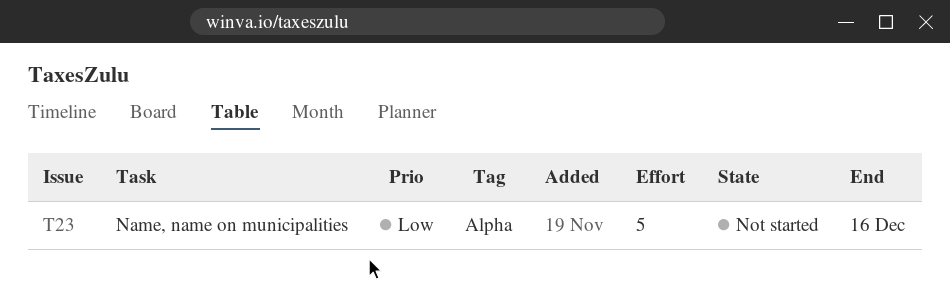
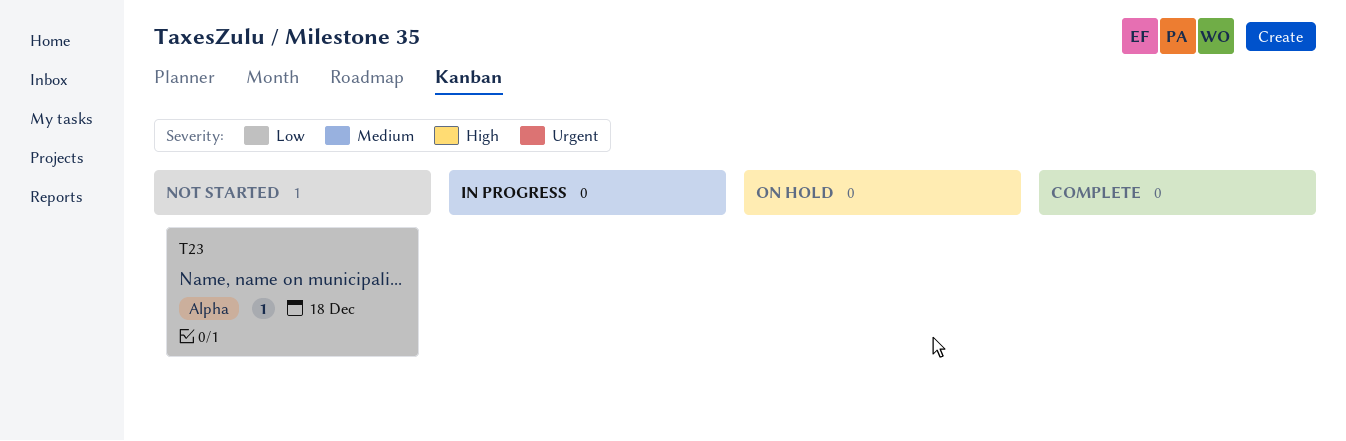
T23, estimate: 5 -> 1
T23, due: Dec 16 -> Dec 18

